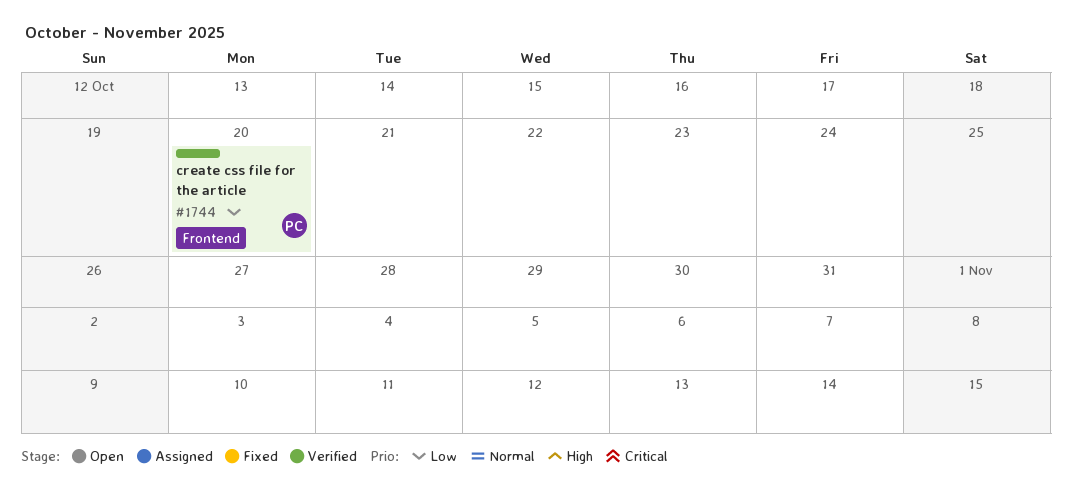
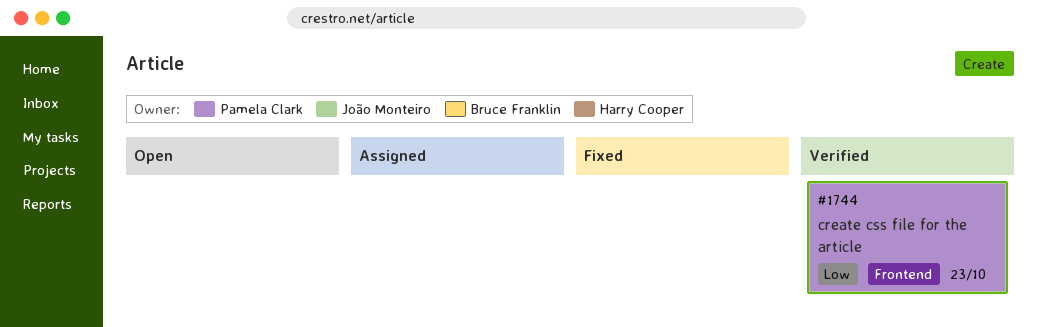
#1744, due: Oct 20 -> Oct 23

